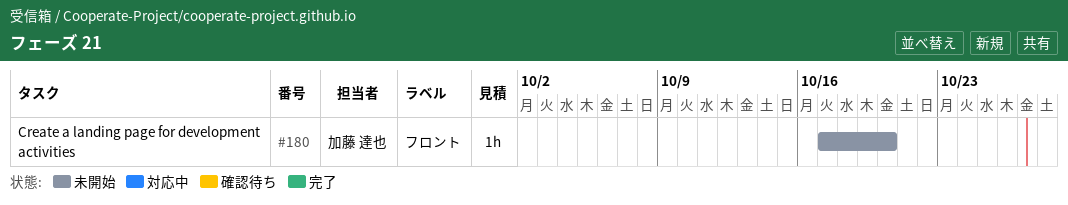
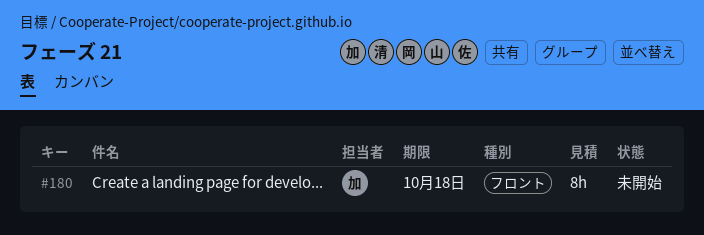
#180, estimate: 1h -> 8h
#180, due: Oct 20 -> Oct 18

